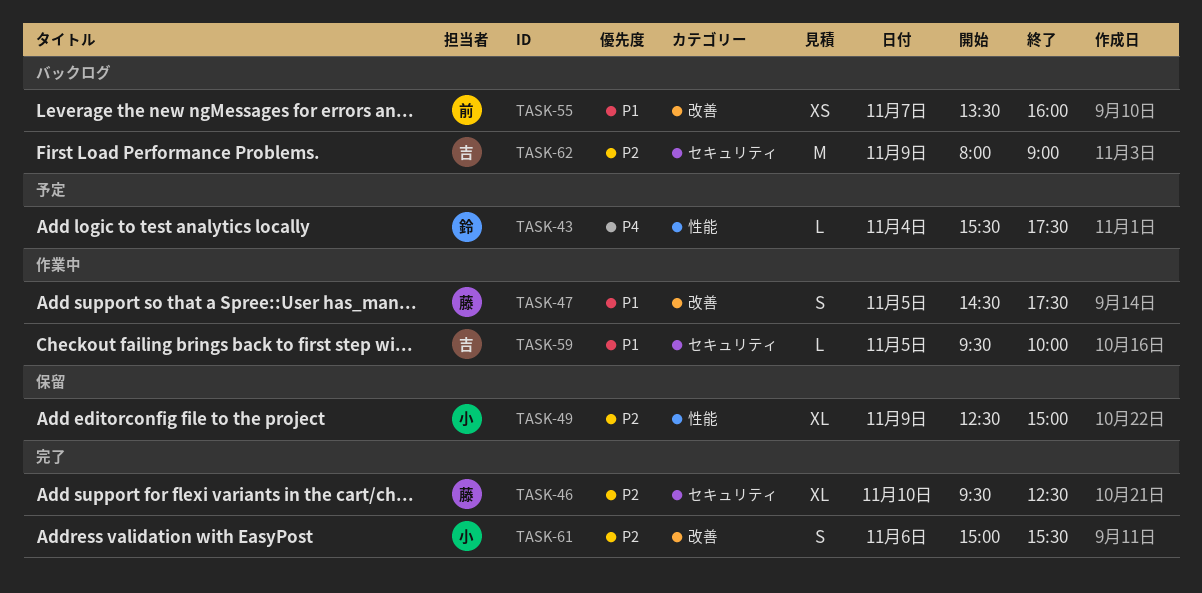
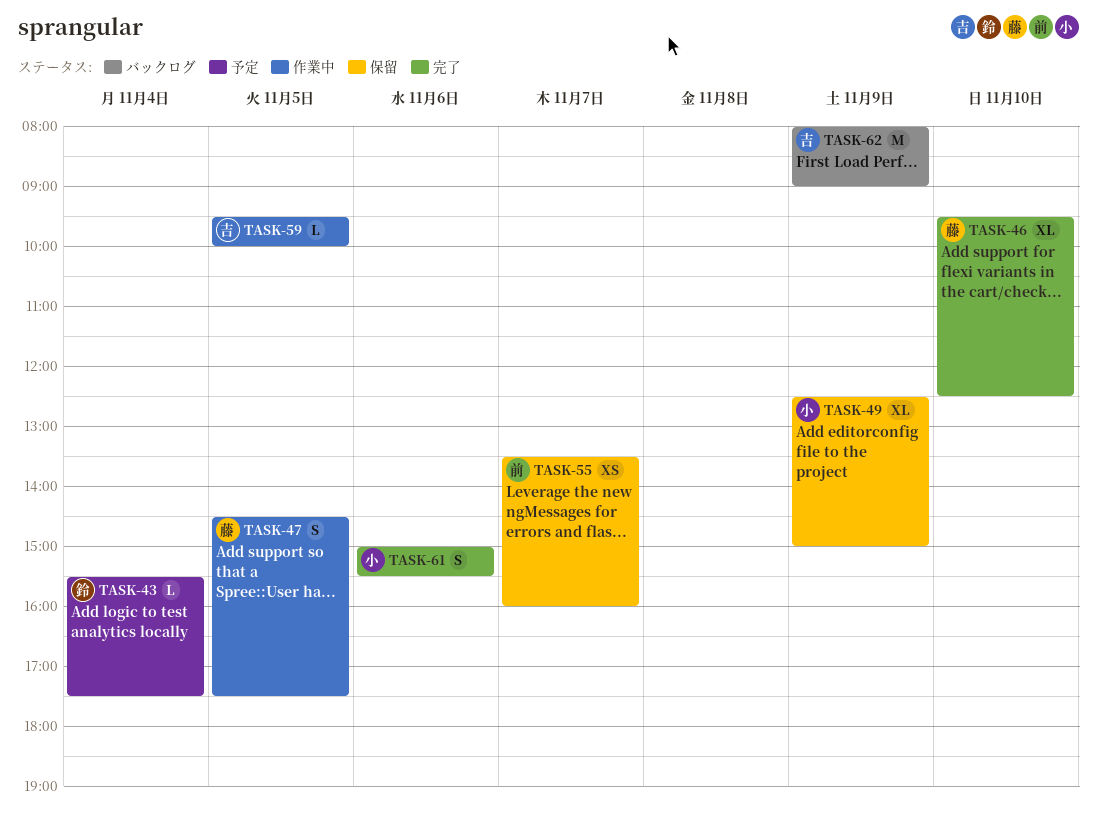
TASK-55, status: バックログ -> 保留

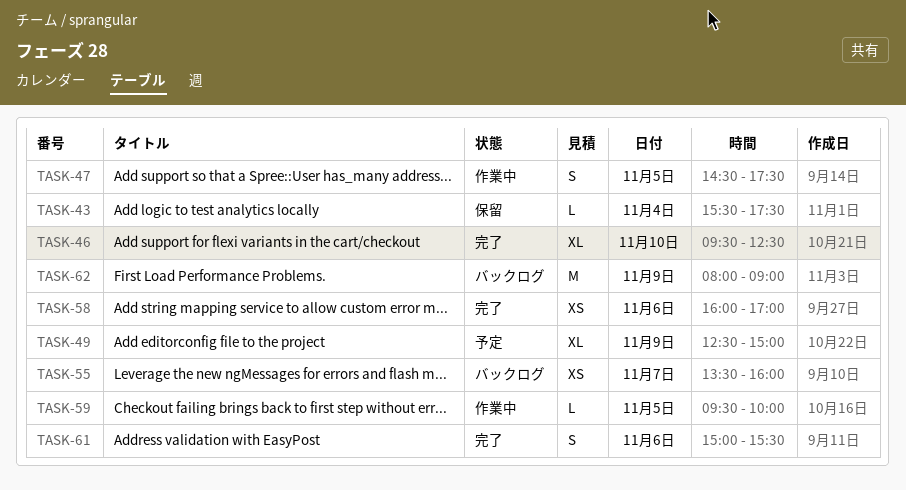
TASK-43, status: 予定 -> 保留
TASK-49, status: 保留 -> 予定
TASK-55, status: 保留 -> バックログ
TASK-58: none -> present

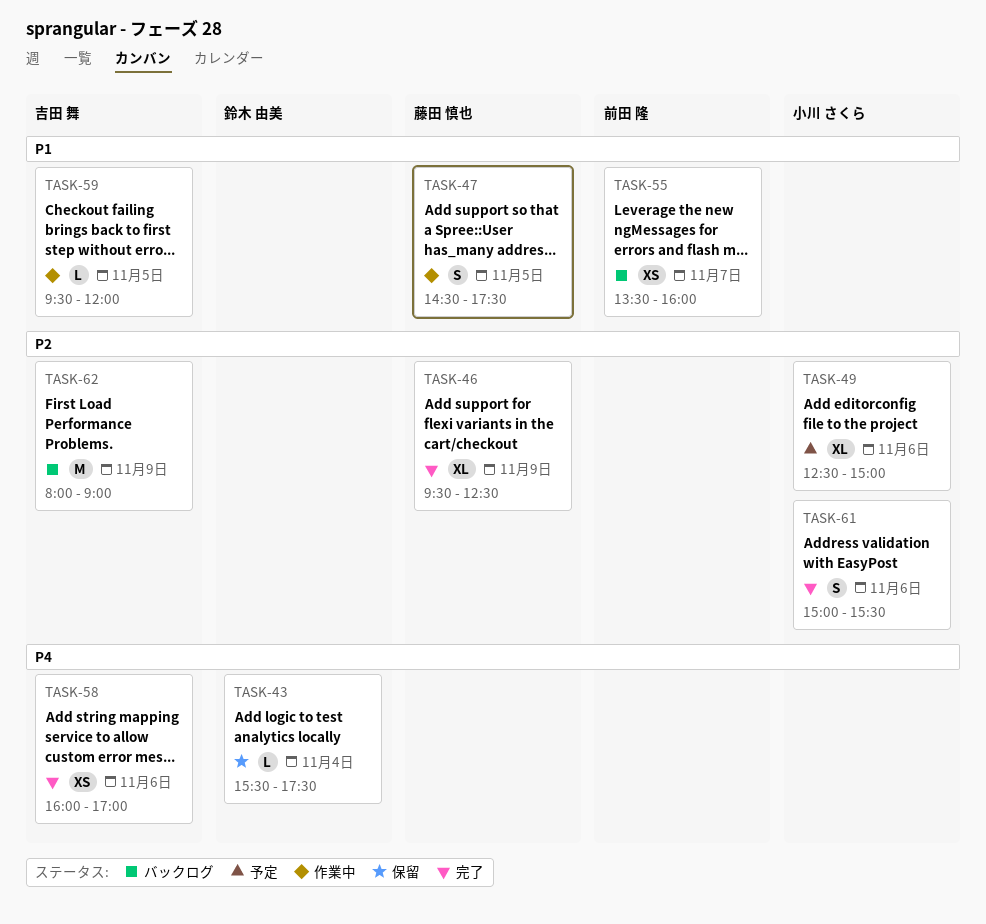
TASK-46, day: Nov 10 -> Nov 9
TASK-49, day: Nov 9 -> Nov 6
TASK-59, ends: 10:00 -> 12:00

